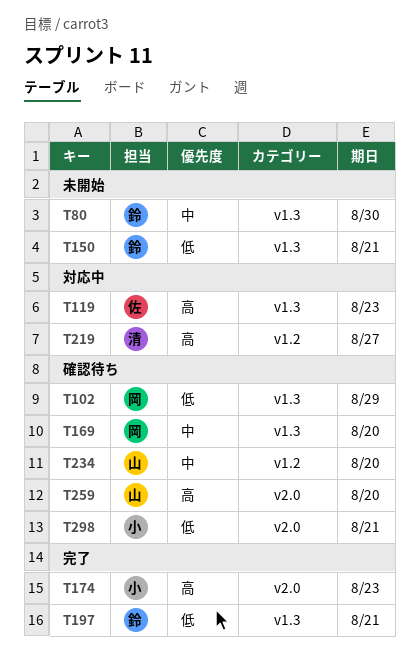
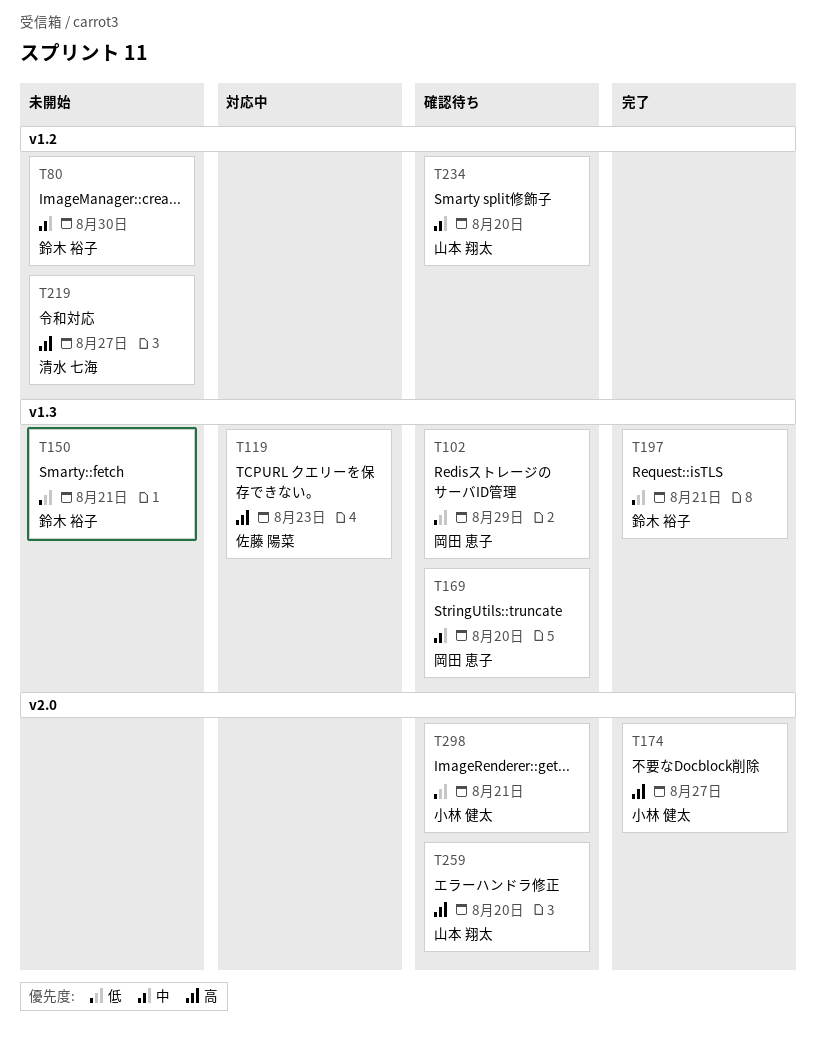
T80, label: v1.3 -> v1.2
T174, due: Aug 23 -> Aug 27
T219, status: 対応中 -> 未開始

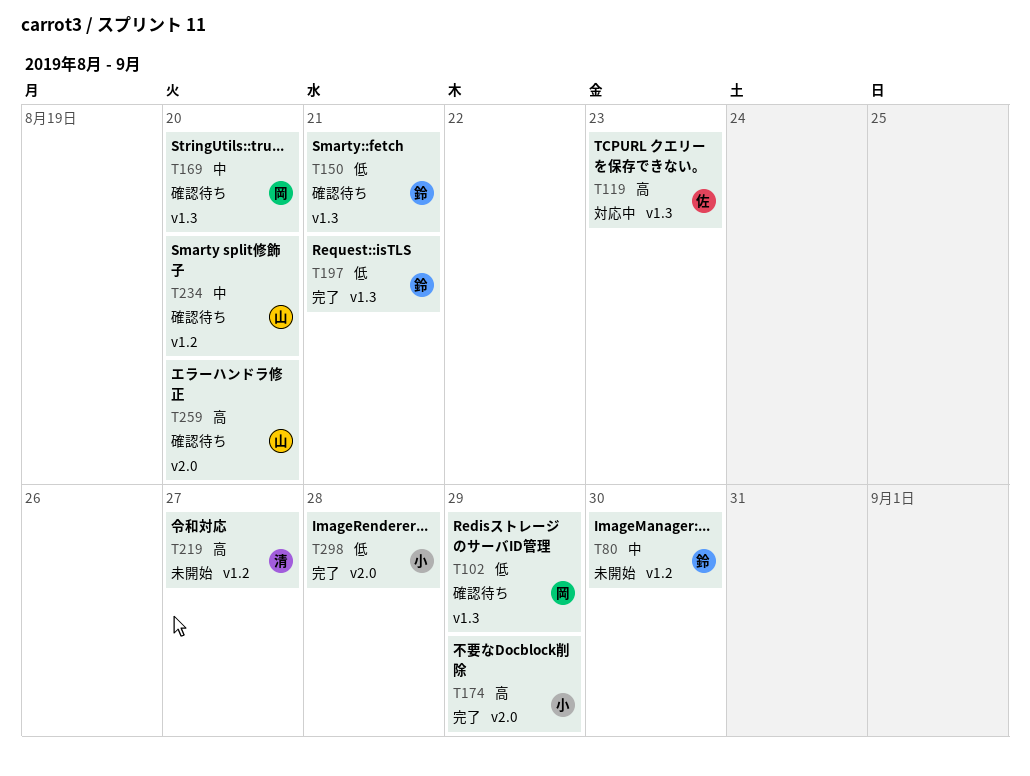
T150, status: 未開始 -> 確認待ち
T174, due: Aug 27 -> Aug 29
T298, status: 確認待ち -> 完了
T298, due: Aug 21 -> Aug 28

